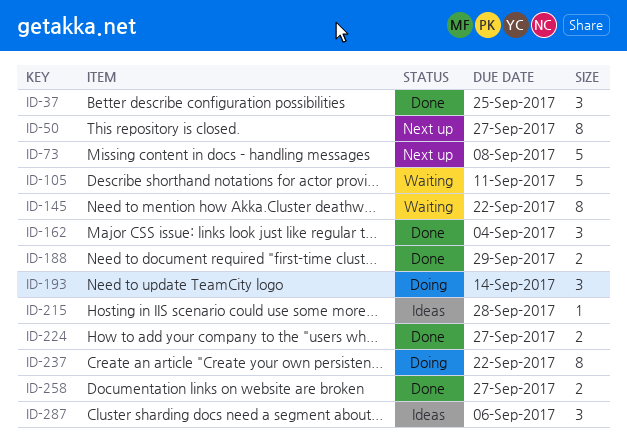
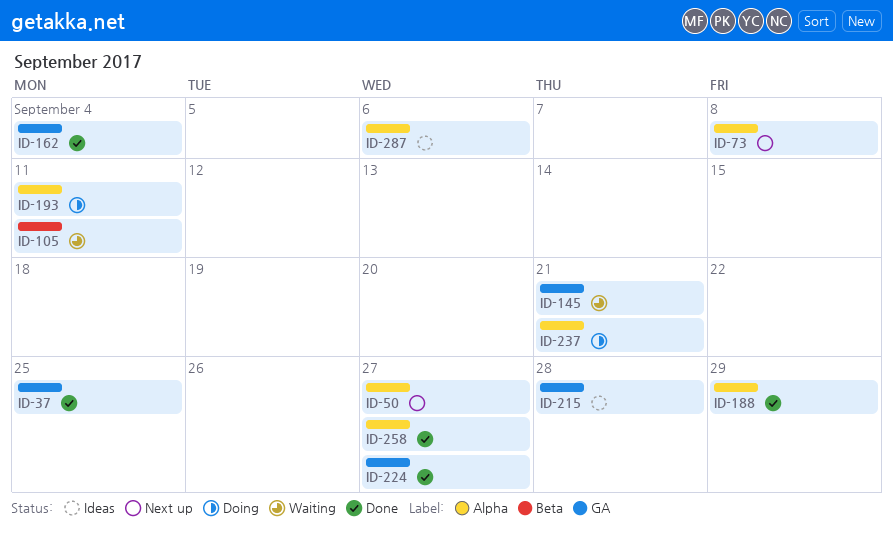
ID-145, due: Sep 22 -> Sep 21
ID-193, due: Sep 14 -> Sep 11
ID-237, due: Sep 22 -> Sep 21

